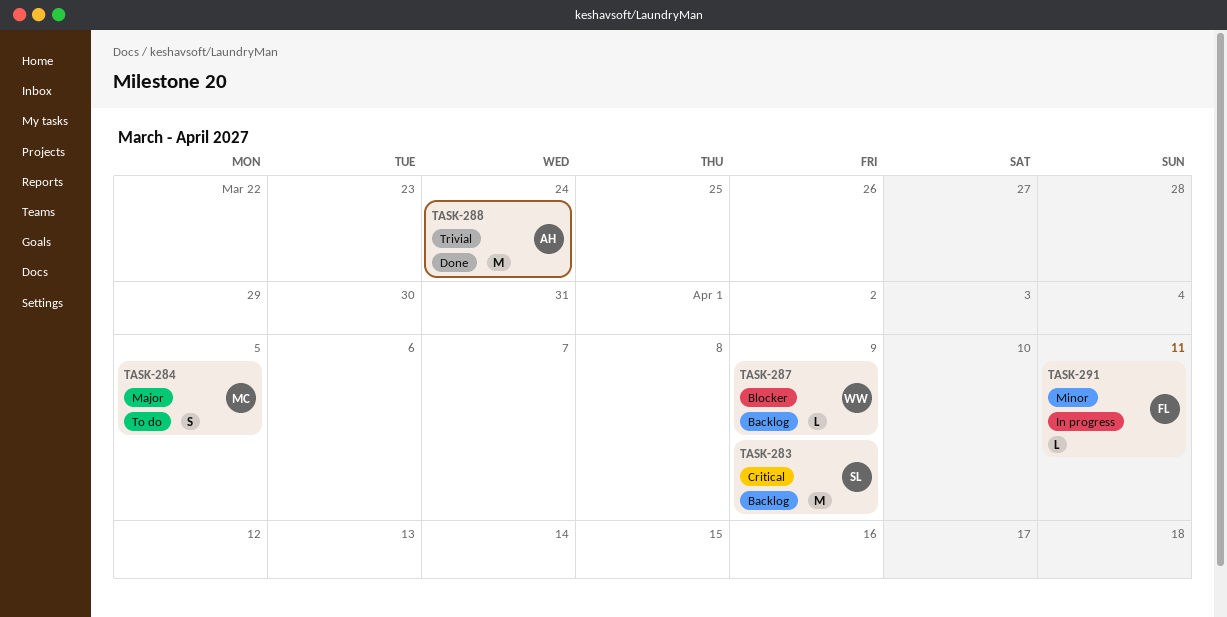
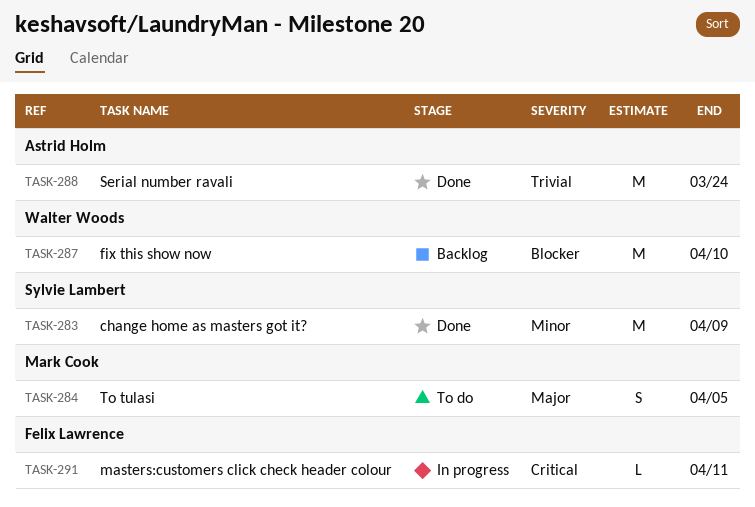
TASK-283, status: Backlog -> Done
TASK-283, priority: Critical -> Minor
TASK-287, estimate: L -> M
TASK-287, due: Apr 9 -> Apr 10
TASK-291, priority: Minor -> Critical

